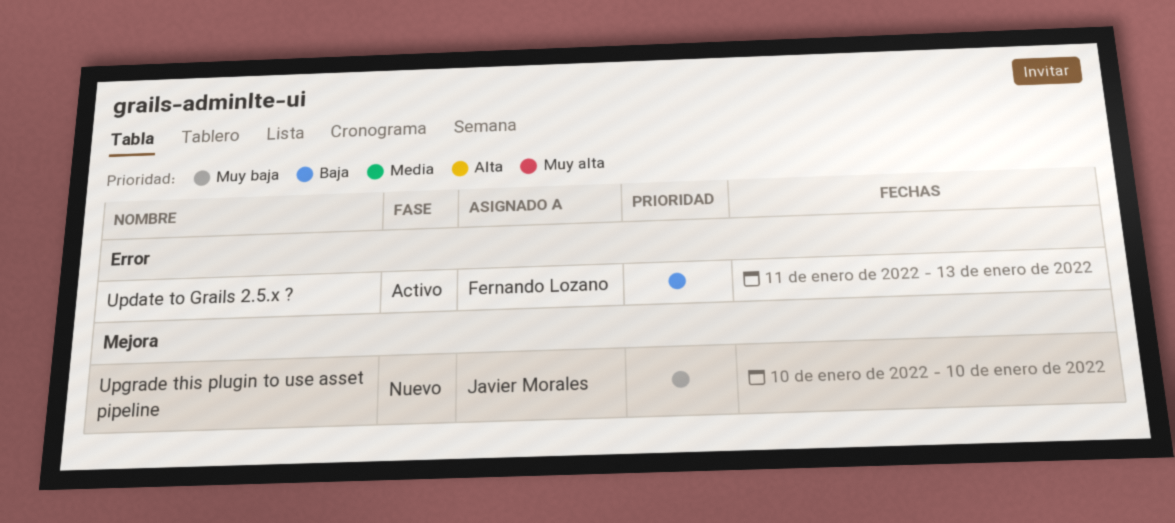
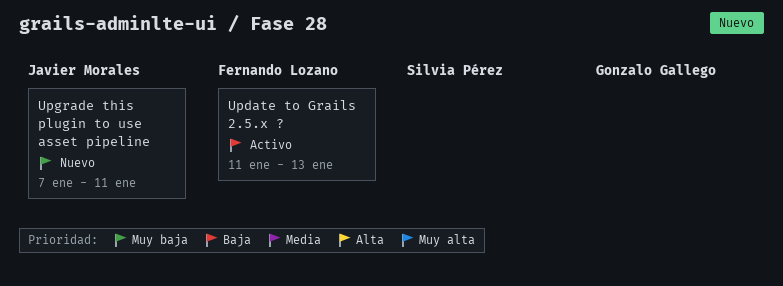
Upgrade this plugin to use asset pipeline, start: Jan 10 -> Jan 7
Upgrade this plugin to use asset pipeline, due: Jan 10 -> Jan 11

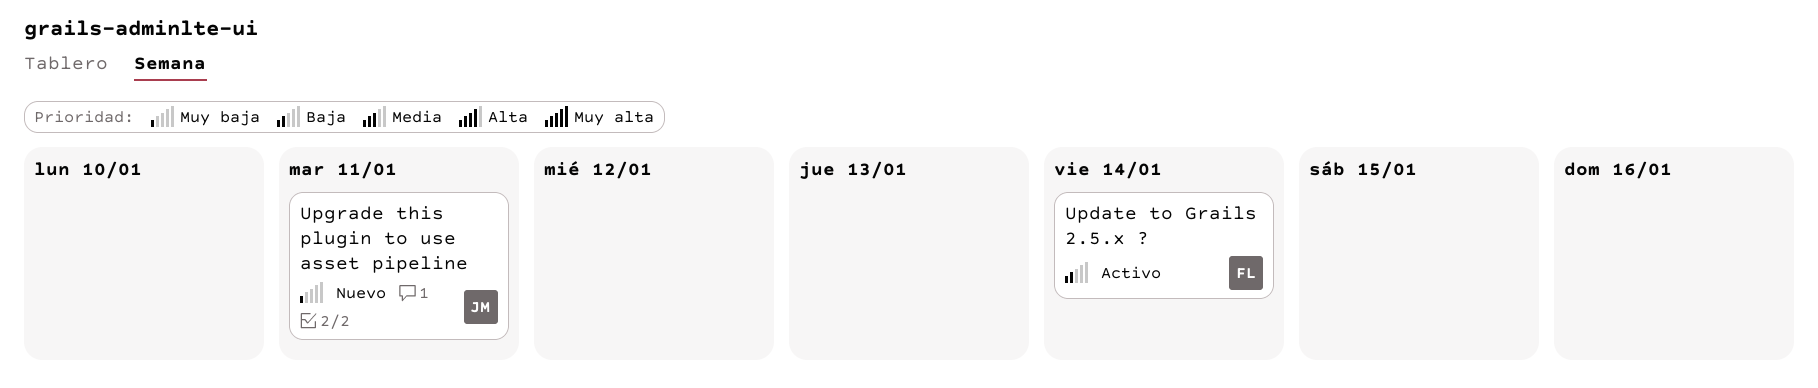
Update to Grails 2.5.x ?, due: Jan 13 -> Jan 14

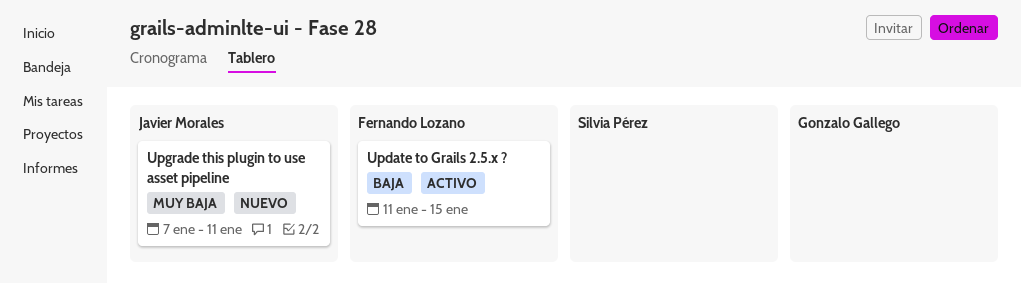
Update to Grails 2.5.x ?, due: Jan 14 -> Jan 15

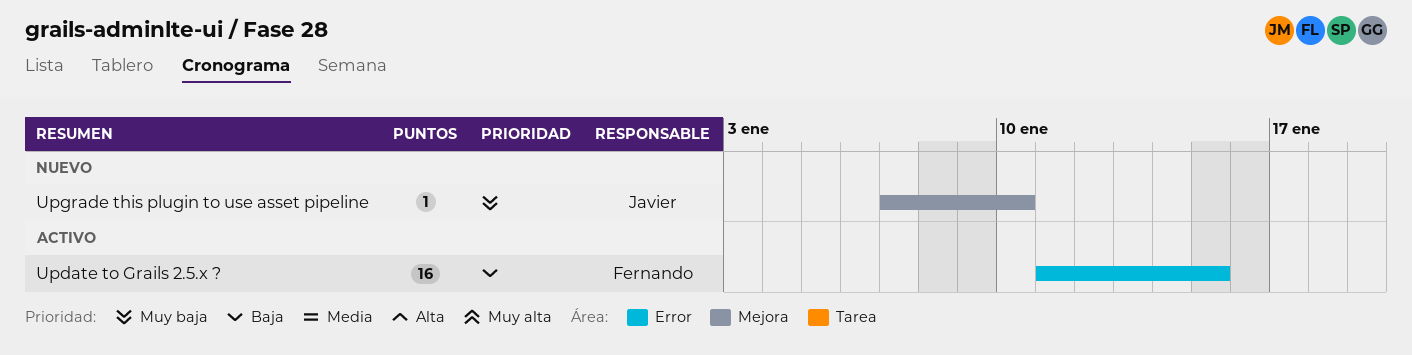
Upgrade this plugin to use asset pipeline, due: Jan 11 -> Jan 10

